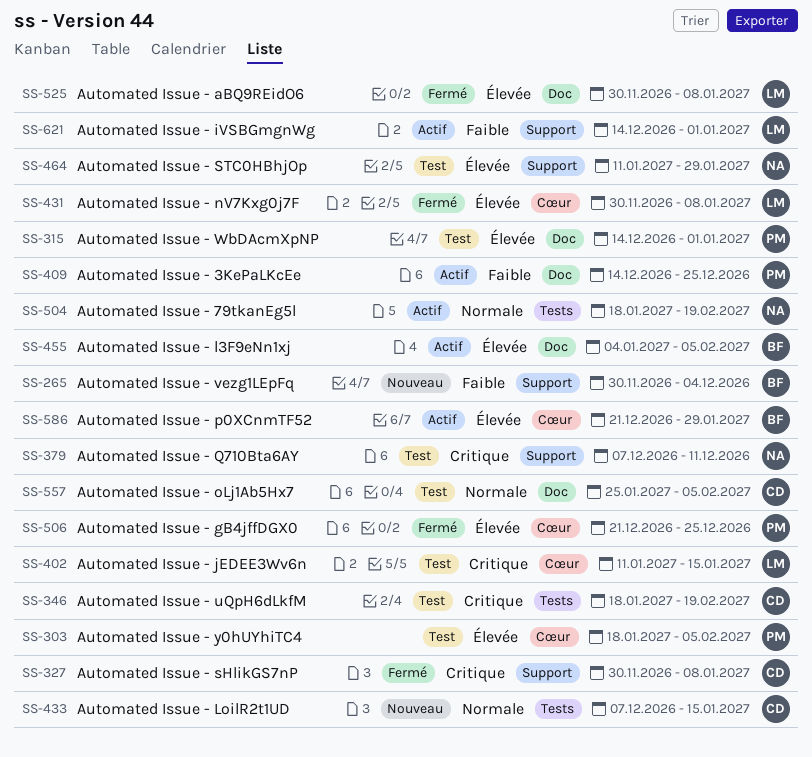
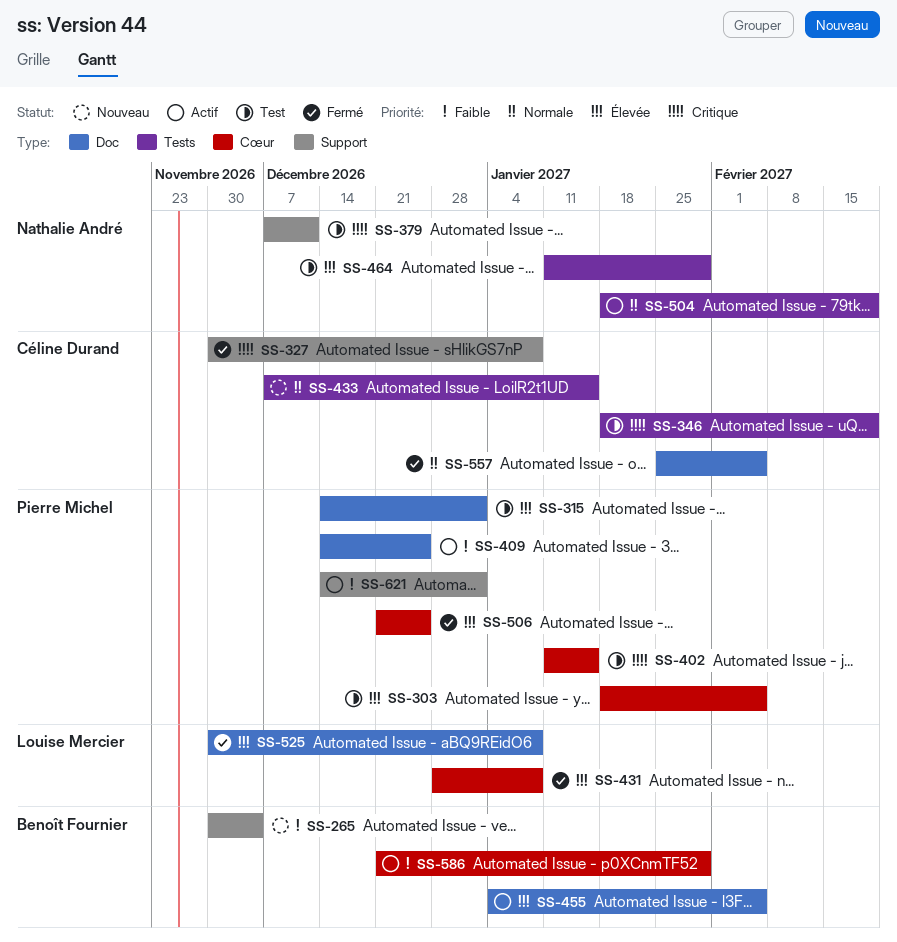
SS-402, owner: Louise Mercier -> Pierre Michel
SS-431, start: Nov 30 -> Dec 28
SS-464, label: Support -> Tests
SS-557, status: Test -> Fermé
SS-586, priority: Élevée -> Faible
SS-621, owner: Louise Mercier -> Pierre Michel

